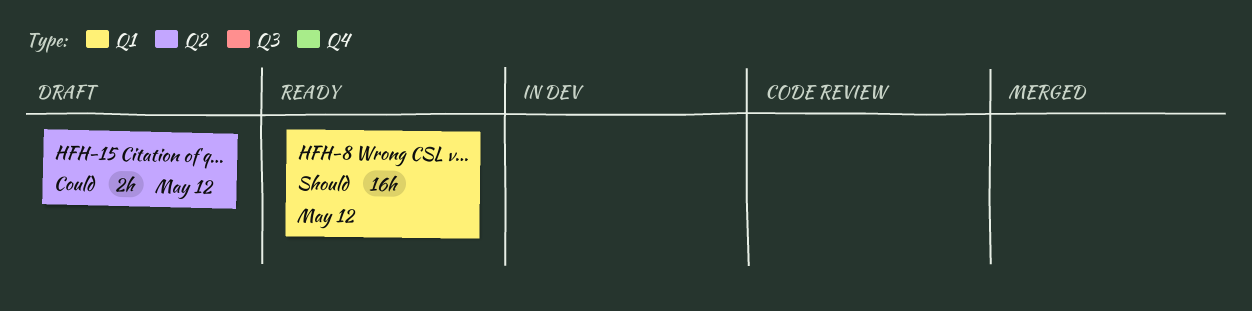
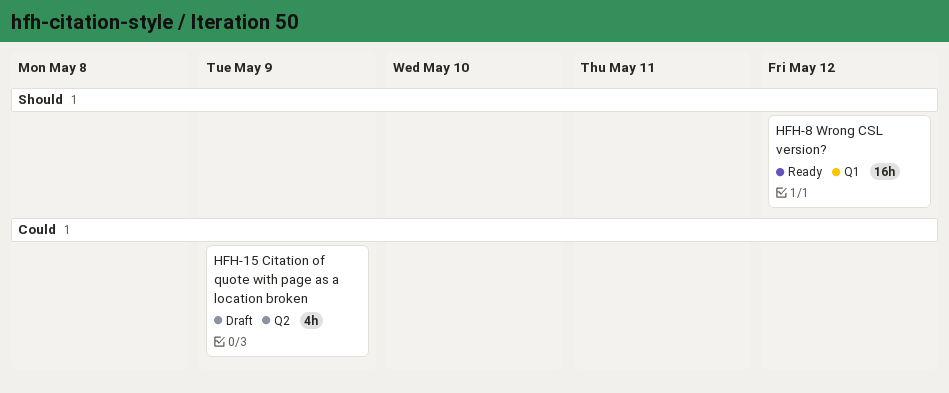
HFH-15, estimate: 2h -> 4h
HFH-15, due: May 12 -> May 9

